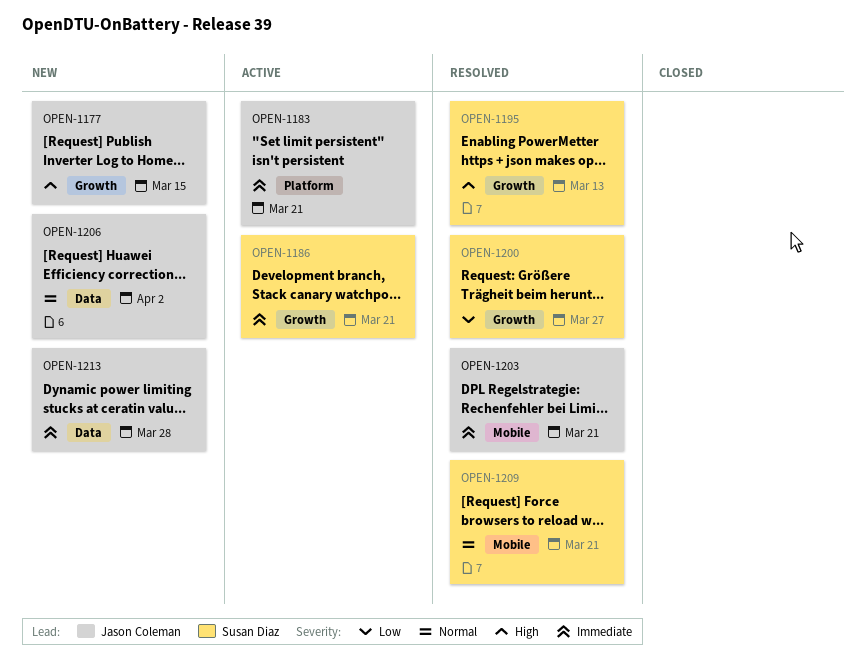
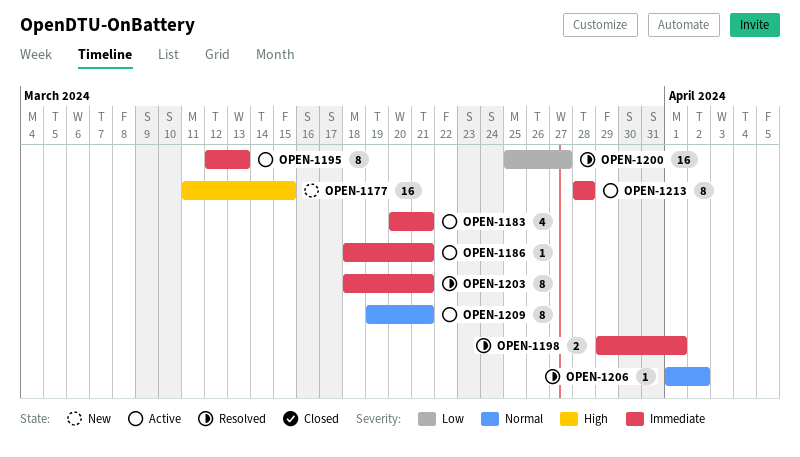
OPEN-1195, status: Resolved -> Active
OPEN-1195, priority: High -> Immediate
OPEN-1198: none -> present
OPEN-1206, status: New -> Resolved
OPEN-1209, status: Resolved -> Active
OPEN-1213, status: New -> Active

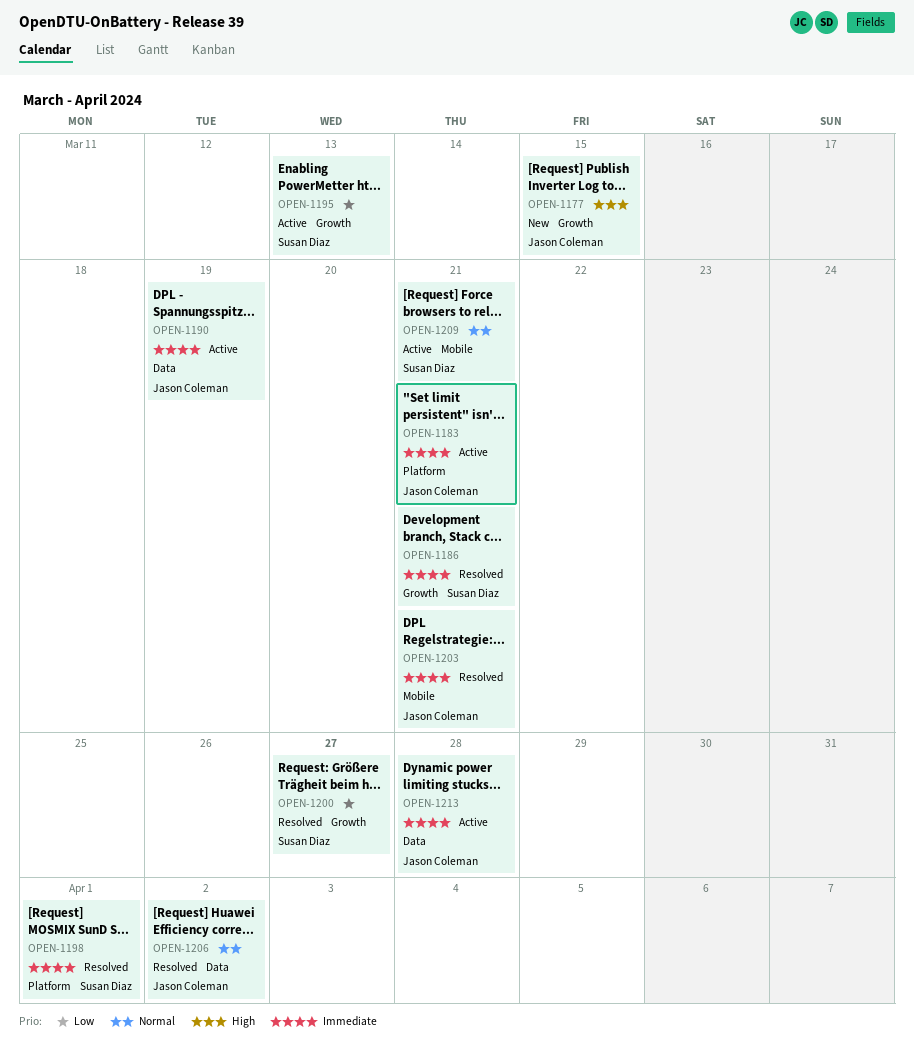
OPEN-1186, status: Active -> Resolved
OPEN-1190: none -> present
OPEN-1195, priority: Immediate -> Low

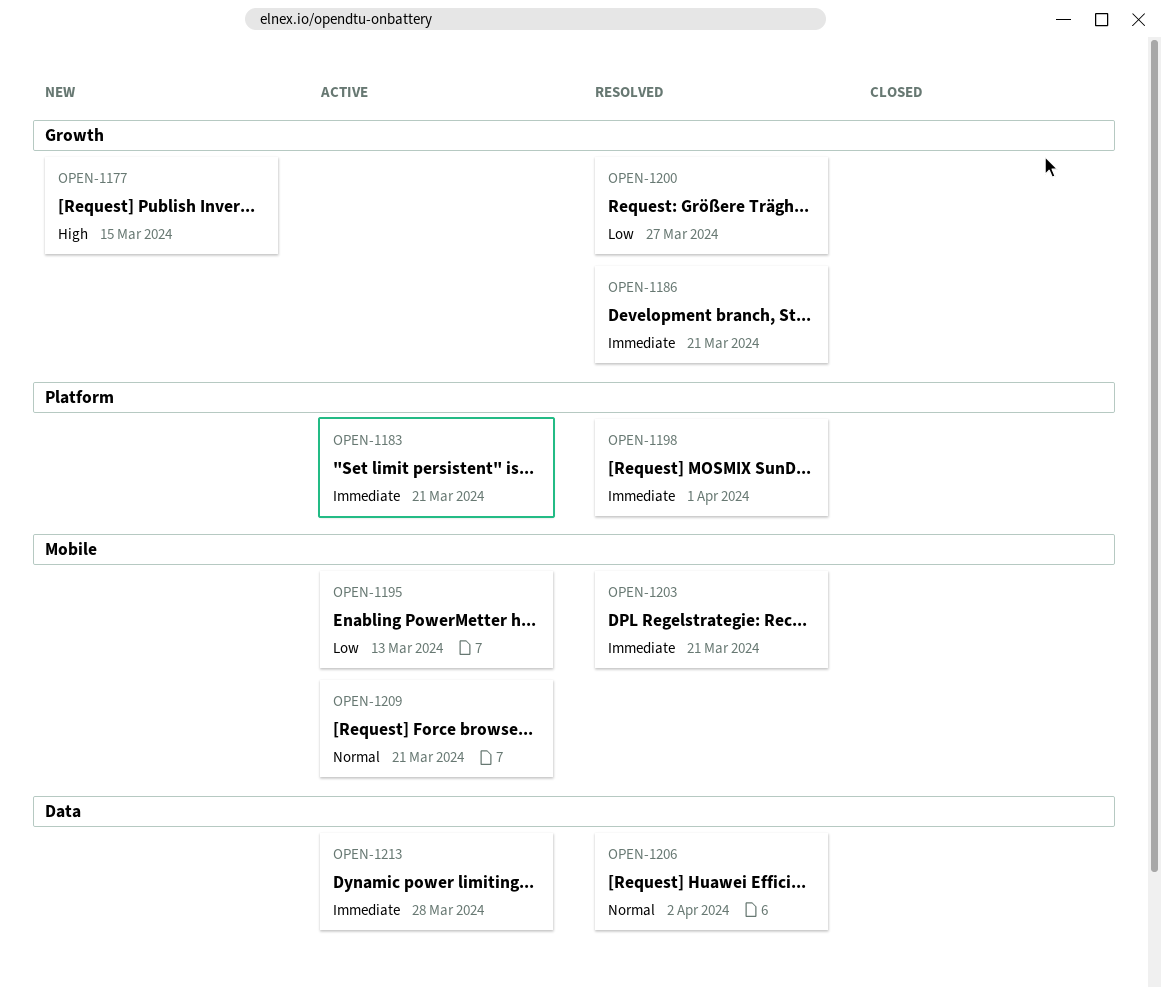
OPEN-1190: present -> none
OPEN-1195, label: Growth -> Mobile

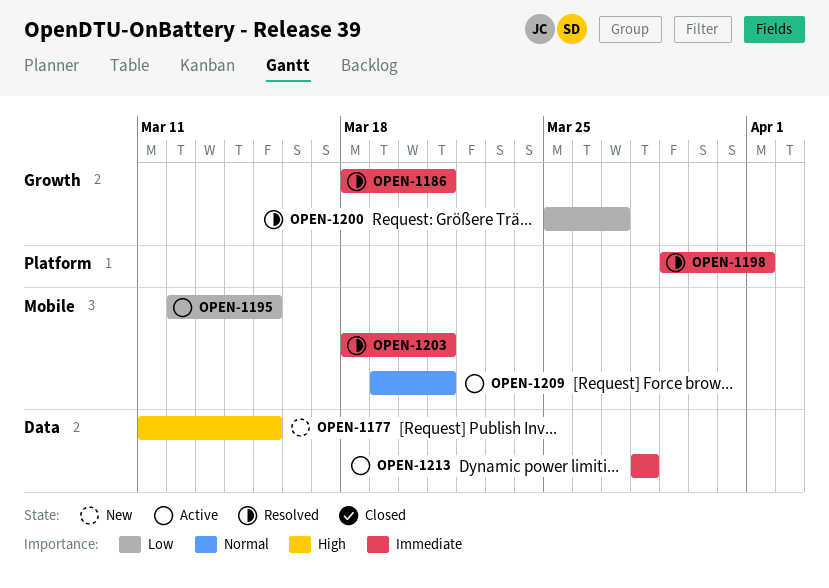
OPEN-1177, label: Growth -> Data
OPEN-1183: present -> none
OPEN-1195, due: Mar 13 -> Mar 15
OPEN-1206: present -> none

